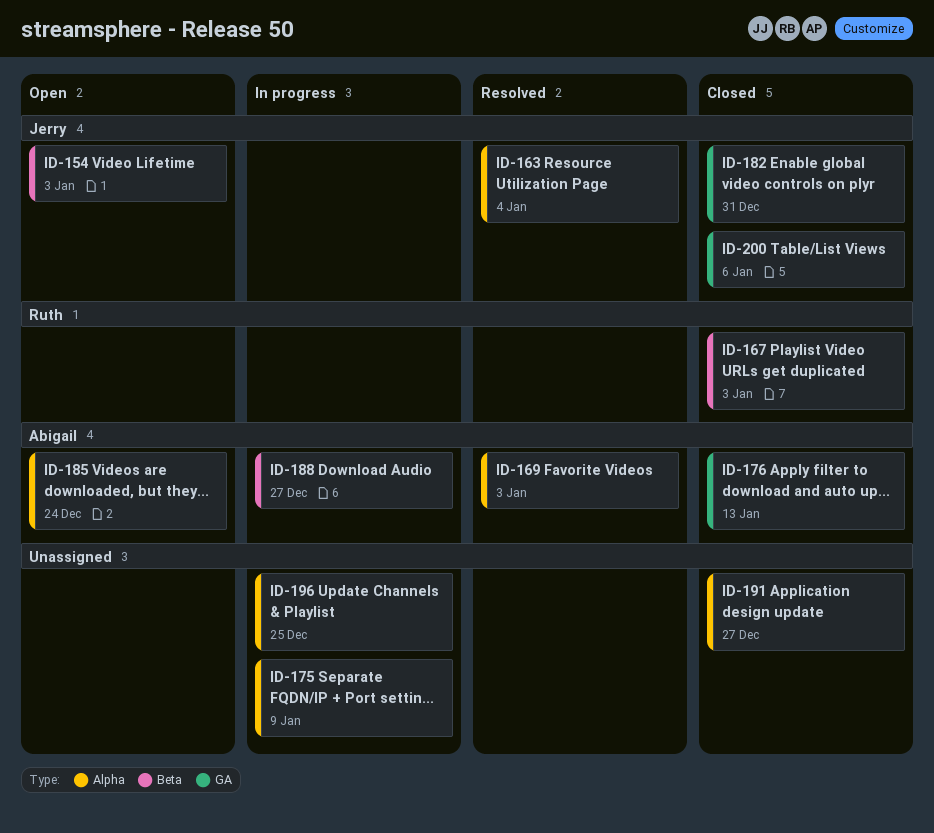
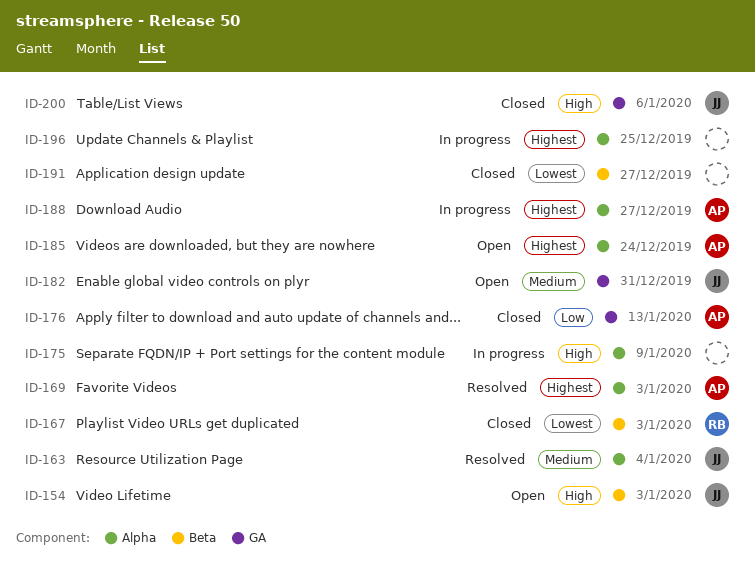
ID-182, status: Closed -> Open
ID-188, label: Beta -> Alpha
ID-191, label: Alpha -> Beta

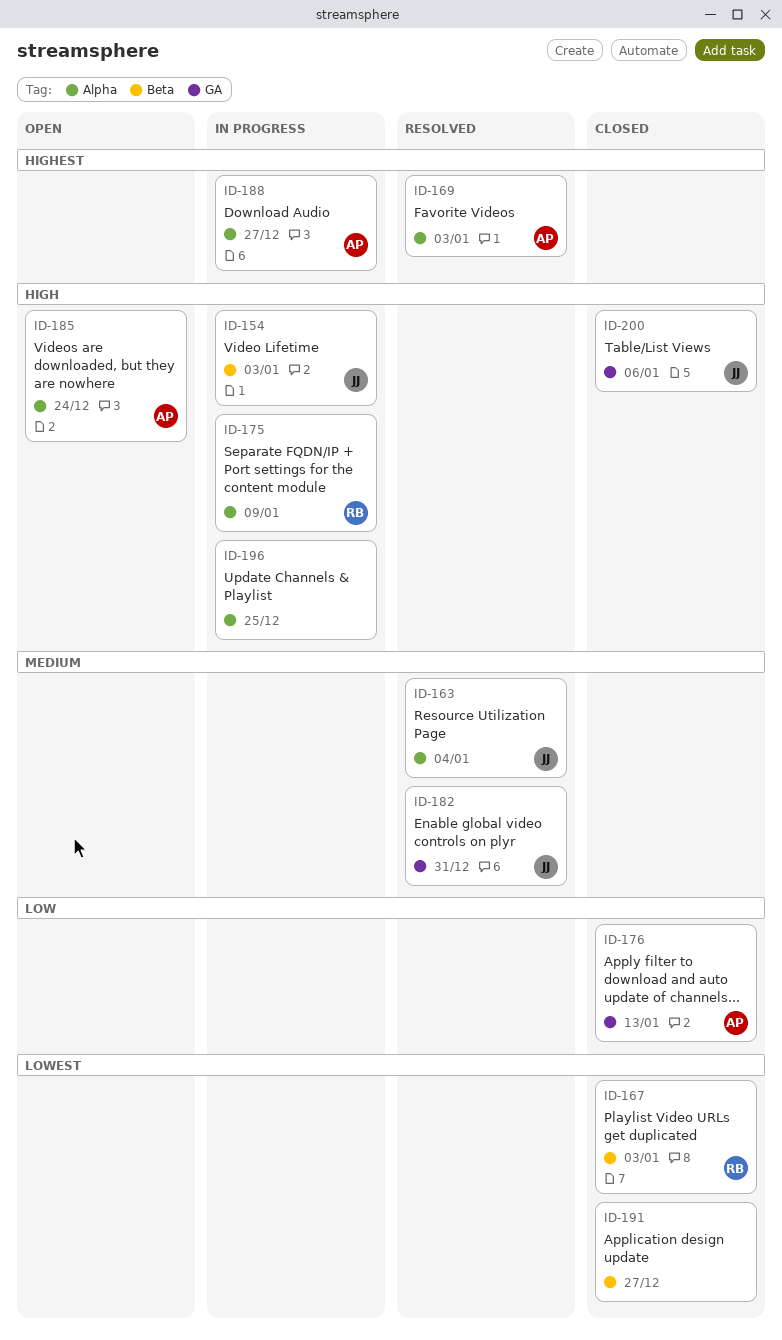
ID-154, status: Open -> In progress
ID-175, owner: none -> RB
ID-182, status: Open -> Resolved
ID-185, priority: Highest -> High
ID-196, priority: Highest -> High

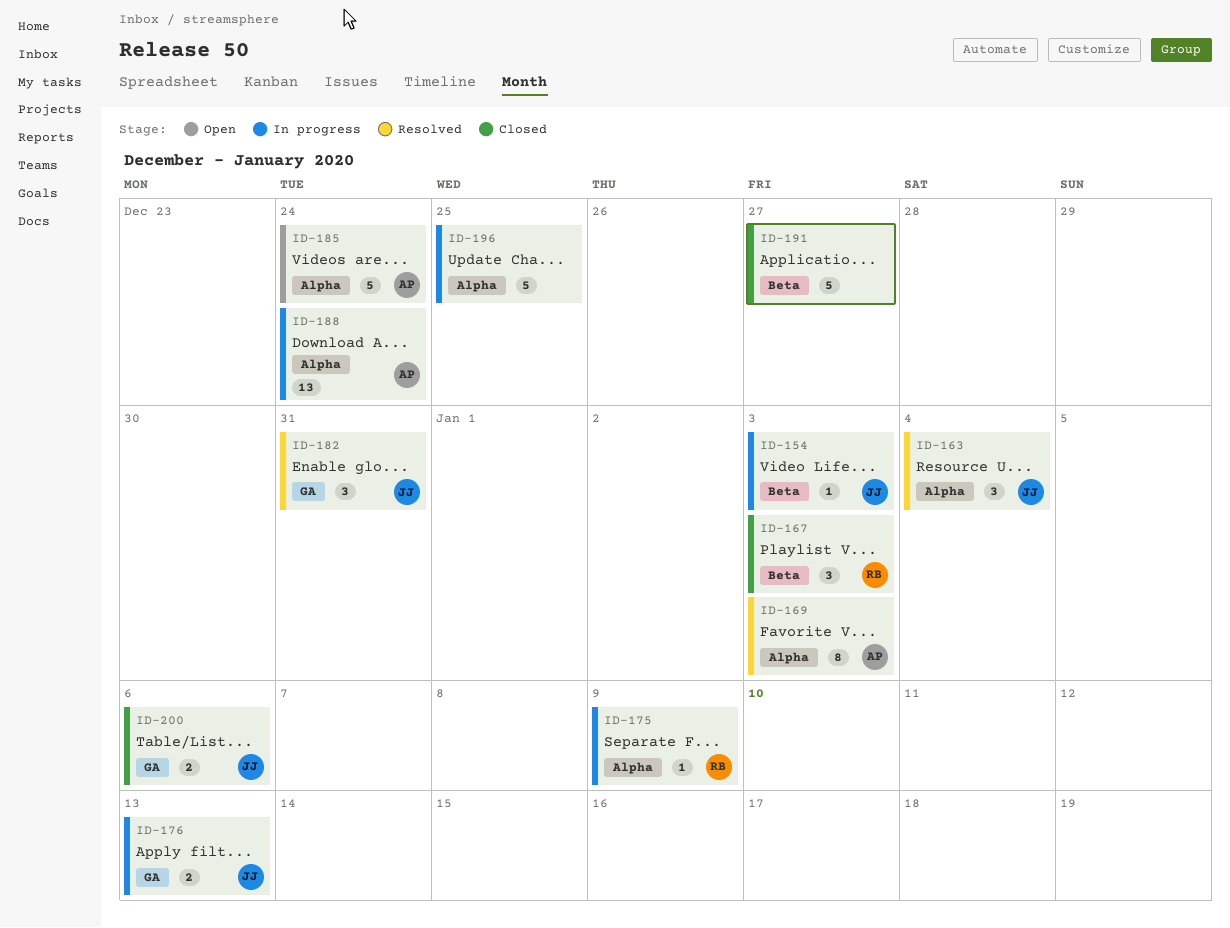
ID-176, status: Closed -> In progress
ID-176, owner: AP -> JJ
ID-188, due: Dec 27 -> Dec 24

